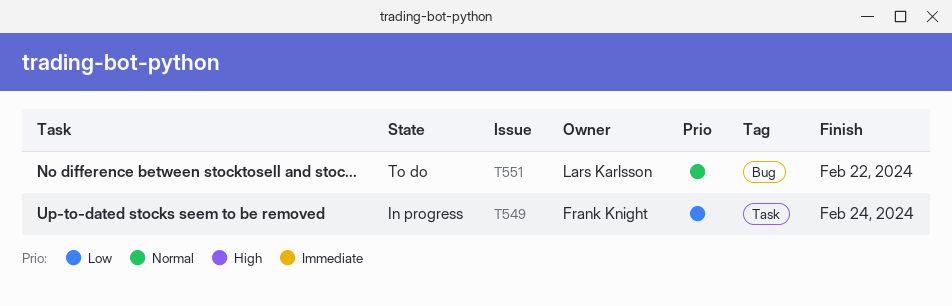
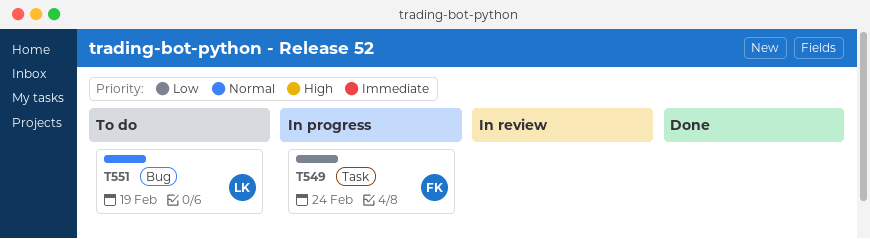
T551, due: Feb 22 -> Feb 19

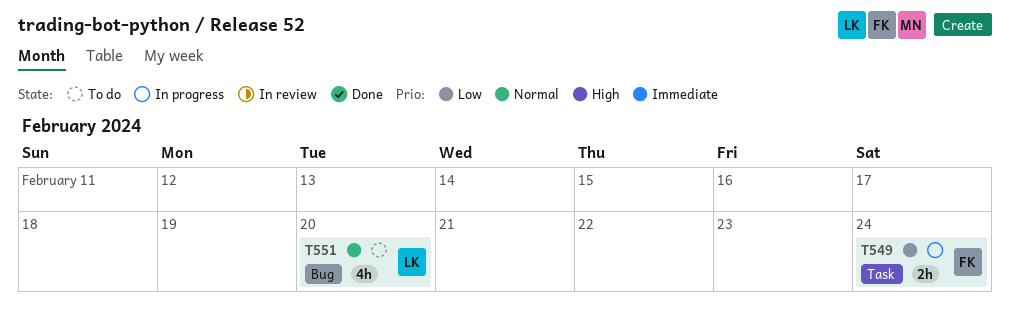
T551, due: Feb 19 -> Feb 20

